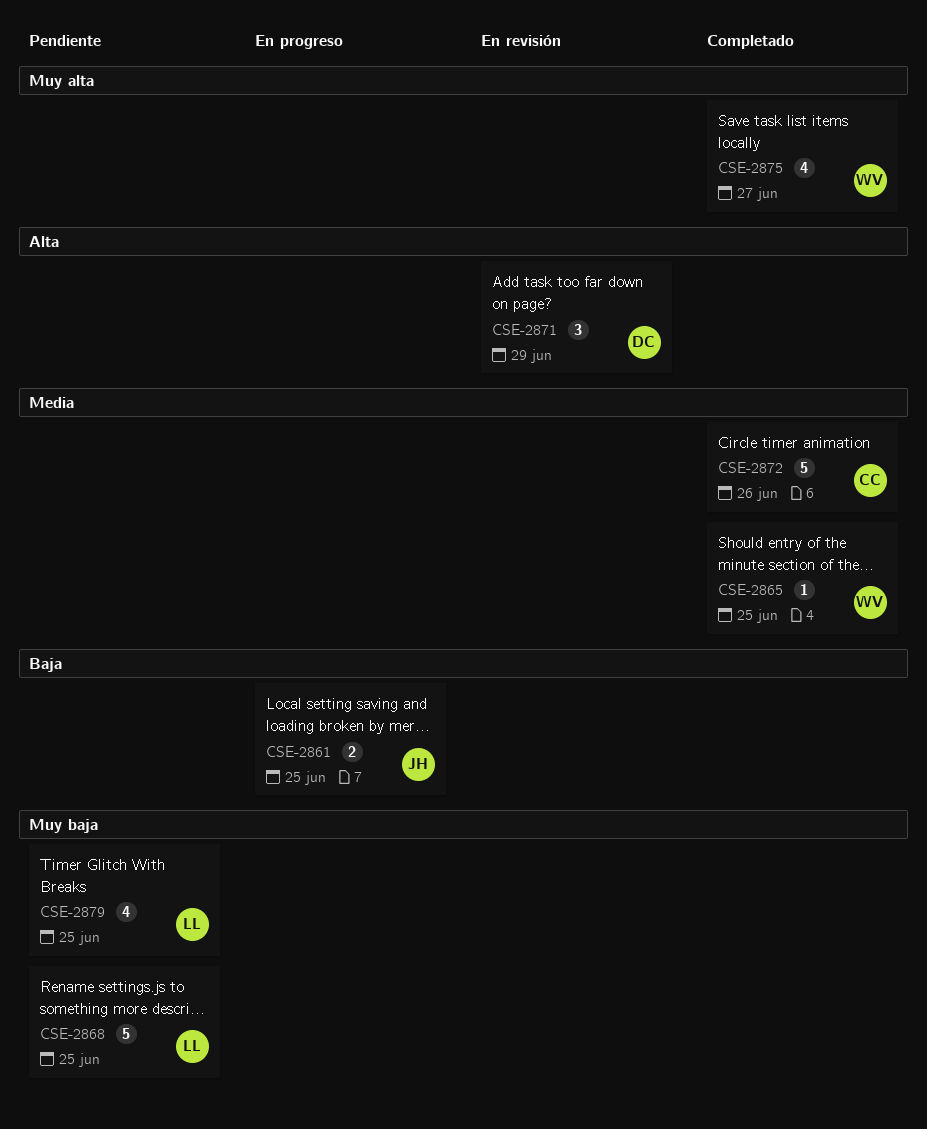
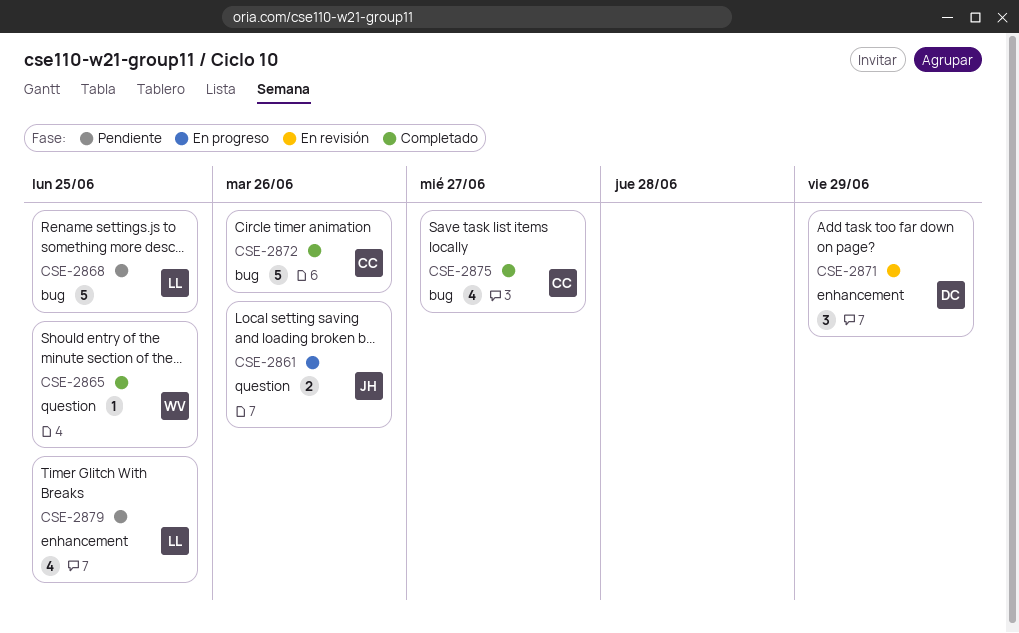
CSE-2861, due: Jun 25 -> Jun 26
CSE-2875, owner: WV -> CC

